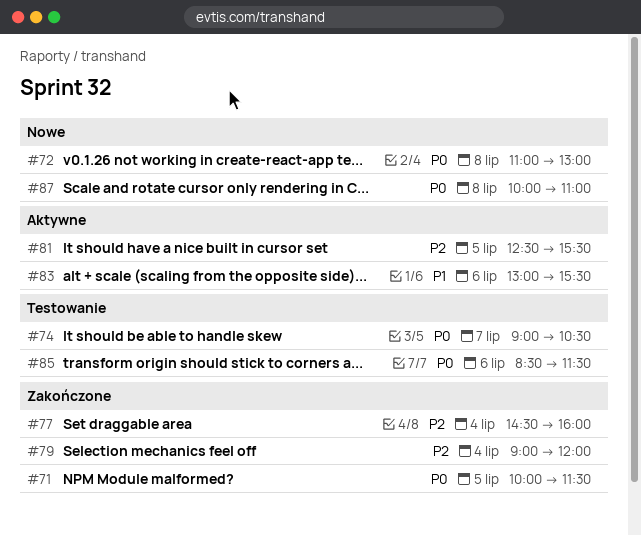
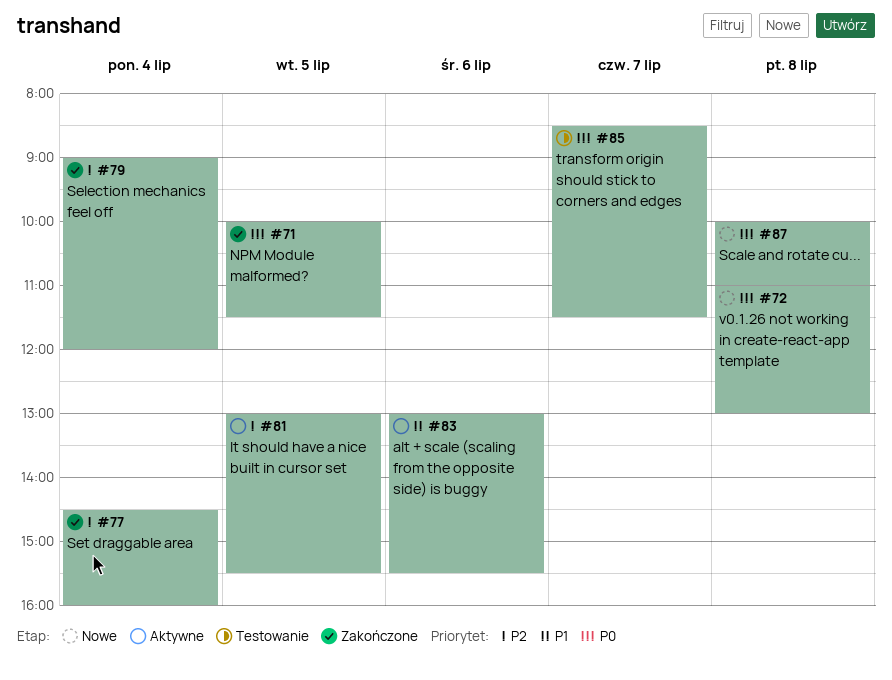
#74: present -> none
#81, begins: 12:30 -> 13:00
#85, day: Jul 6 -> Jul 7

